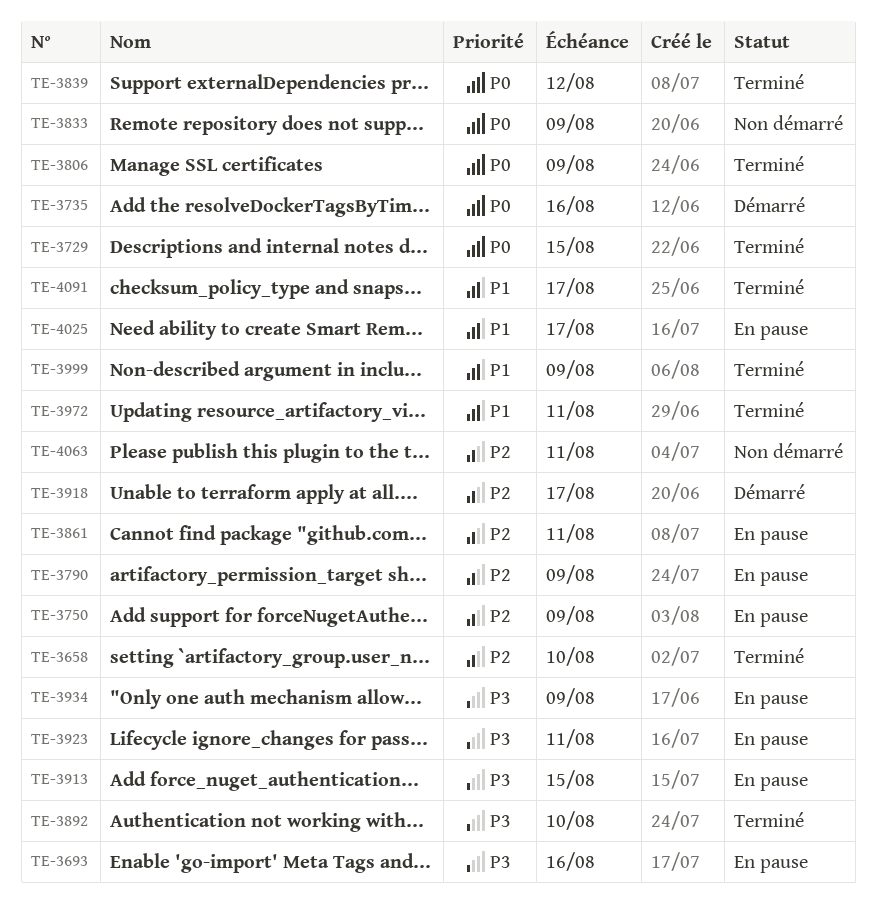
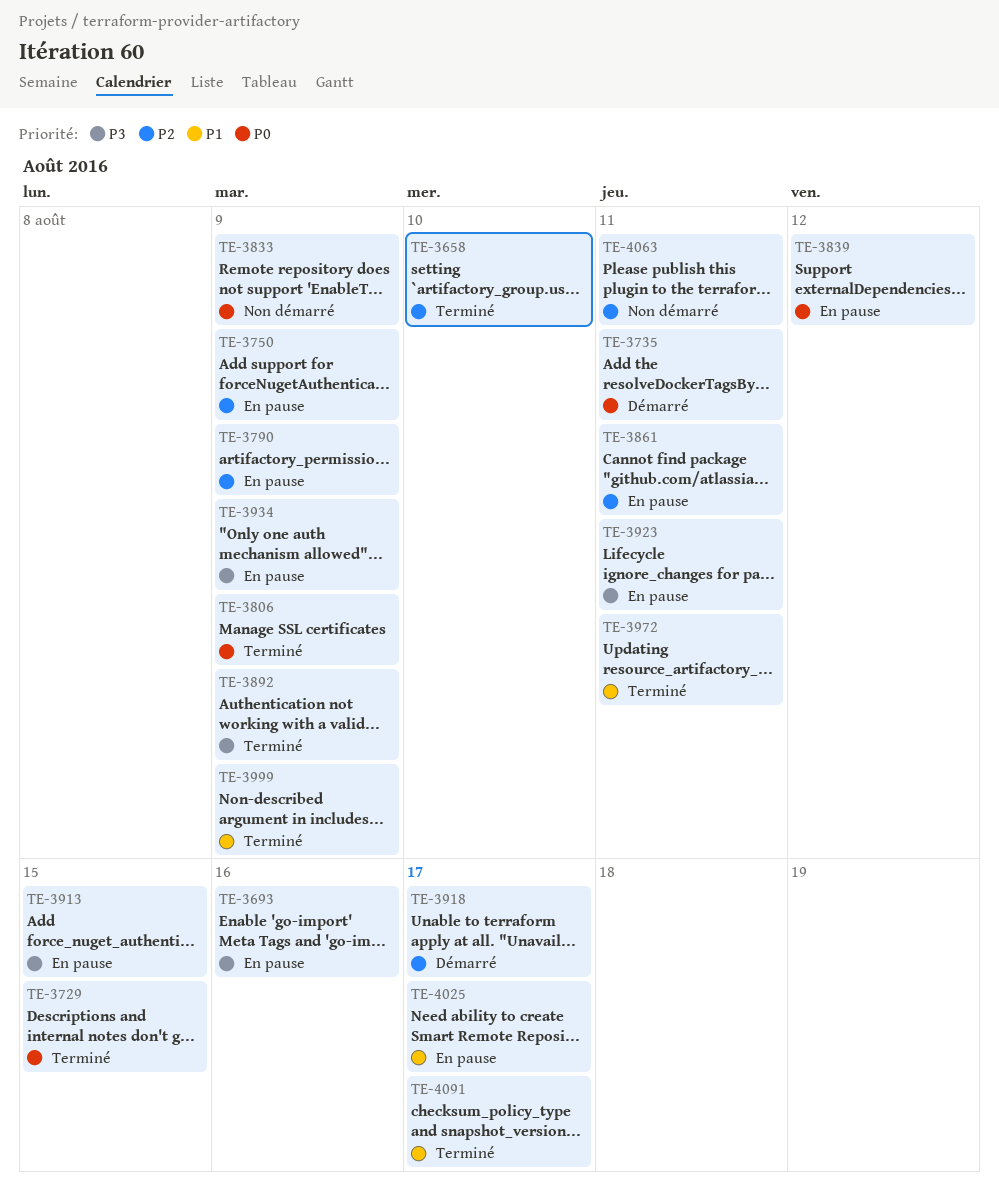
TE-3735, due: Aug 16 -> Aug 11
TE-3839, status: Terminé -> En pause
TE-3892, due: Aug 10 -> Aug 9

